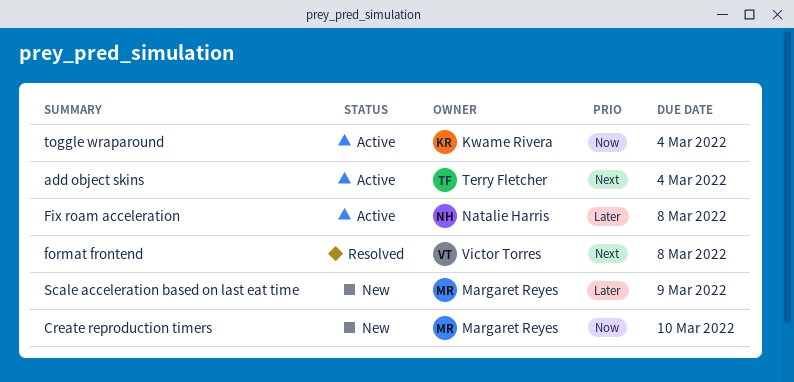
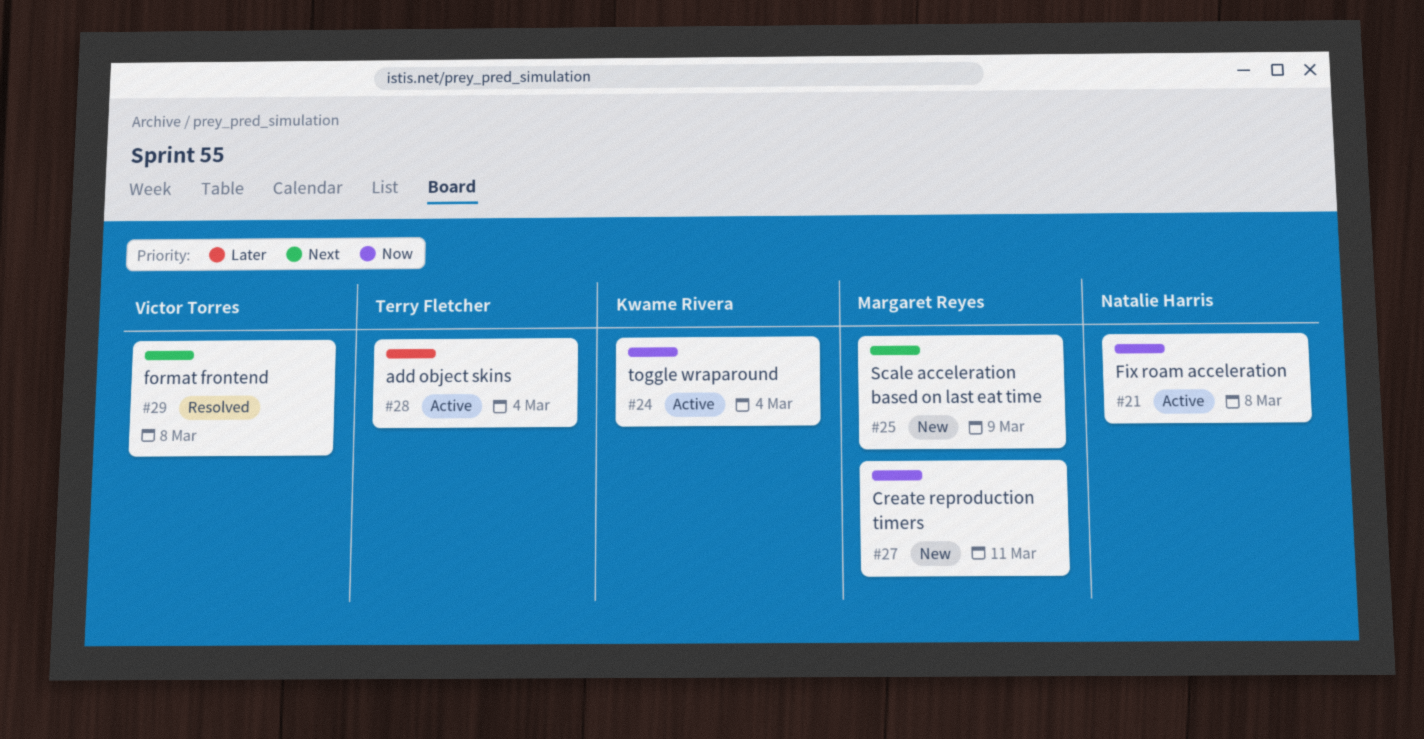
add object skins, priority: Next -> Later
Create reproduction timers, due: Mar 10 -> Mar 11
Fix roam acceleration, priority: Later -> Now
Scale acceleration based on last eat time, priority: Later -> Next

